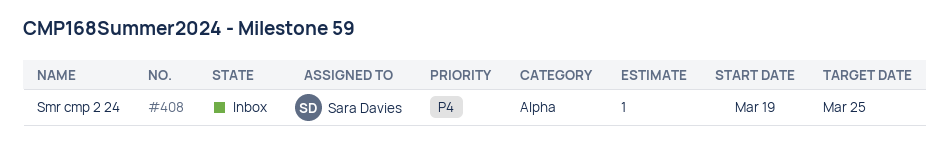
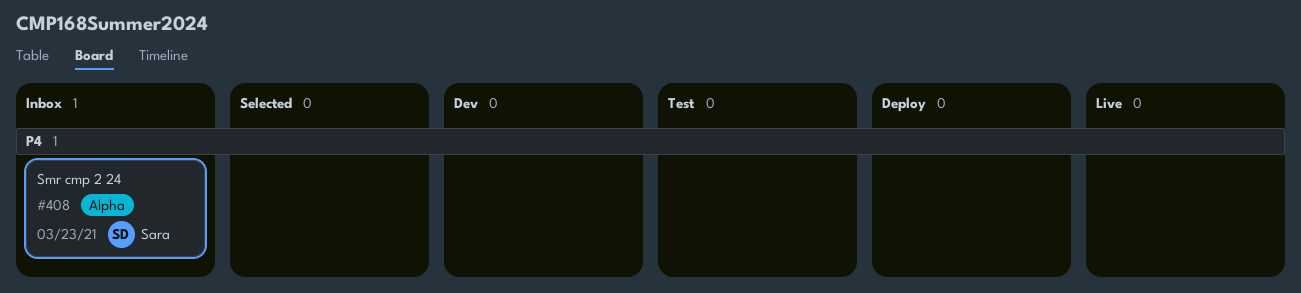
#408, due: Mar 25 -> Mar 23

